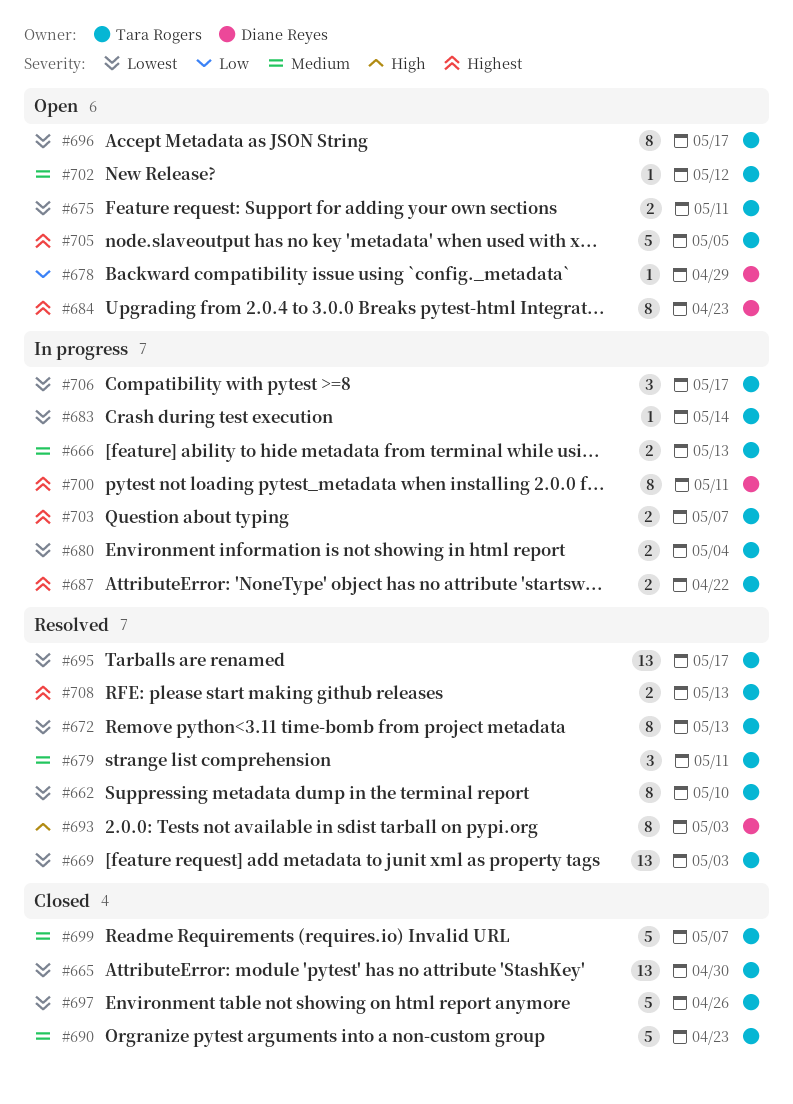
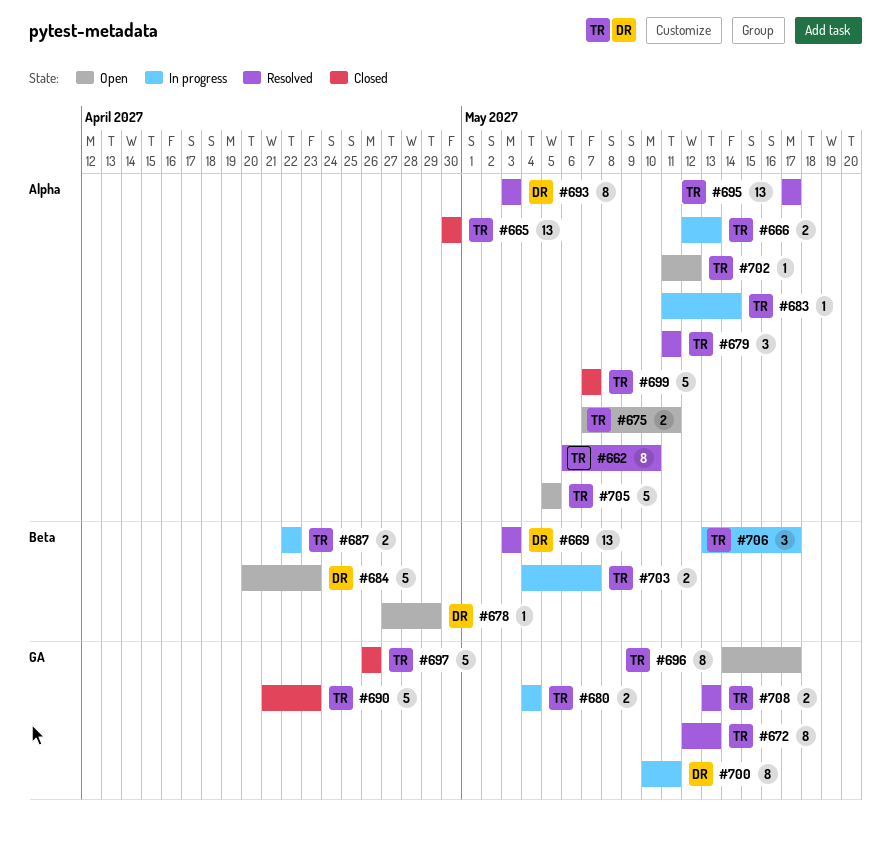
#669, owner: Tara Rogers -> Diane Reyes
#684, estimate: 8 -> 5

